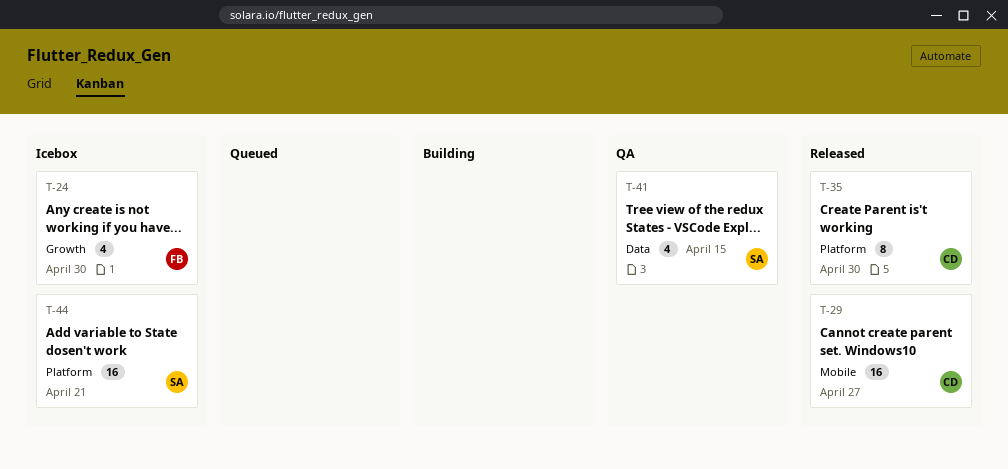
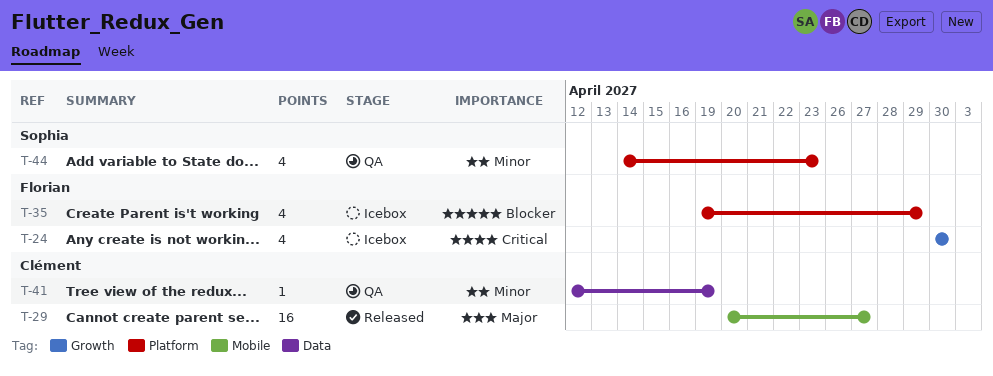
T-35, status: Released -> Icebox
T-35, owner: Clément -> Florian
T-35, estimate: 8 -> 4
T-35, due: Apr 30 -> Apr 29
T-41, owner: Sophia -> Clément
T-41, estimate: 4 -> 1
T-41, due: Apr 15 -> Apr 19
T-44, status: Icebox -> QA
T-44, estimate: 16 -> 4
T-44, due: Apr 21 -> Apr 23

